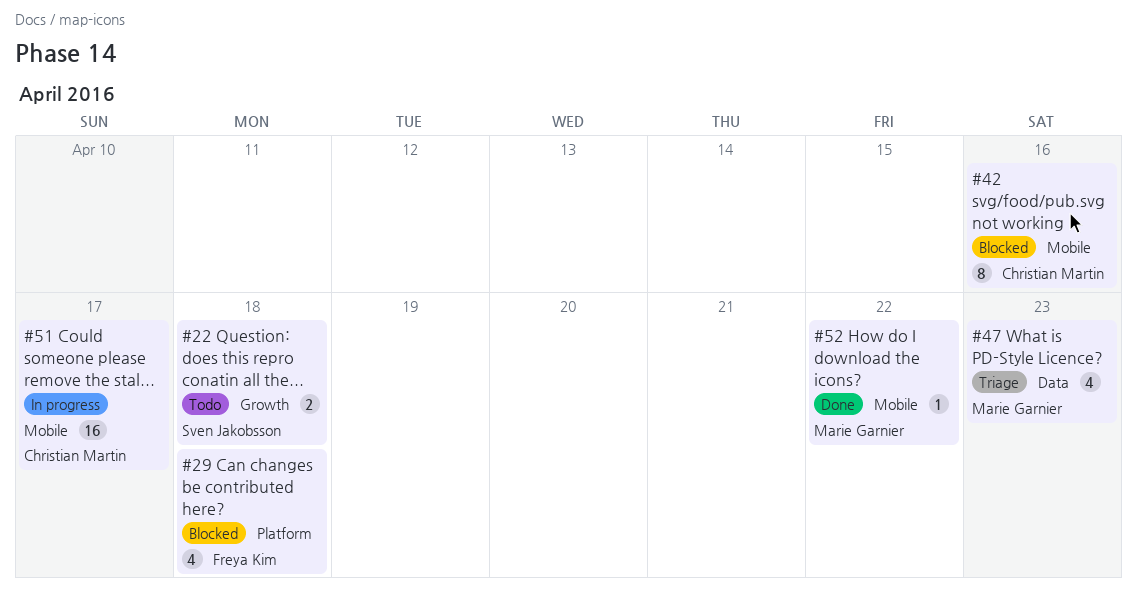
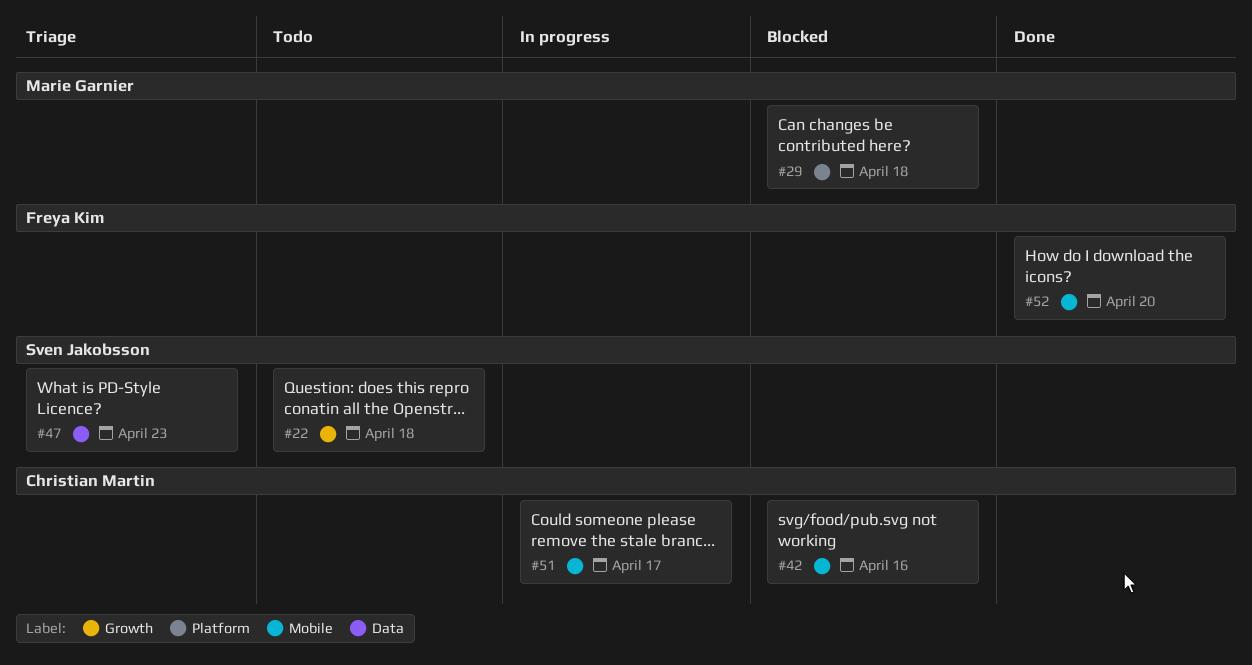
#29, owner: Freya Kim -> Marie Garnier
#47, owner: Marie Garnier -> Sven Jakobsson
#52, owner: Marie Garnier -> Freya Kim
#52, due: Apr 22 -> Apr 20

